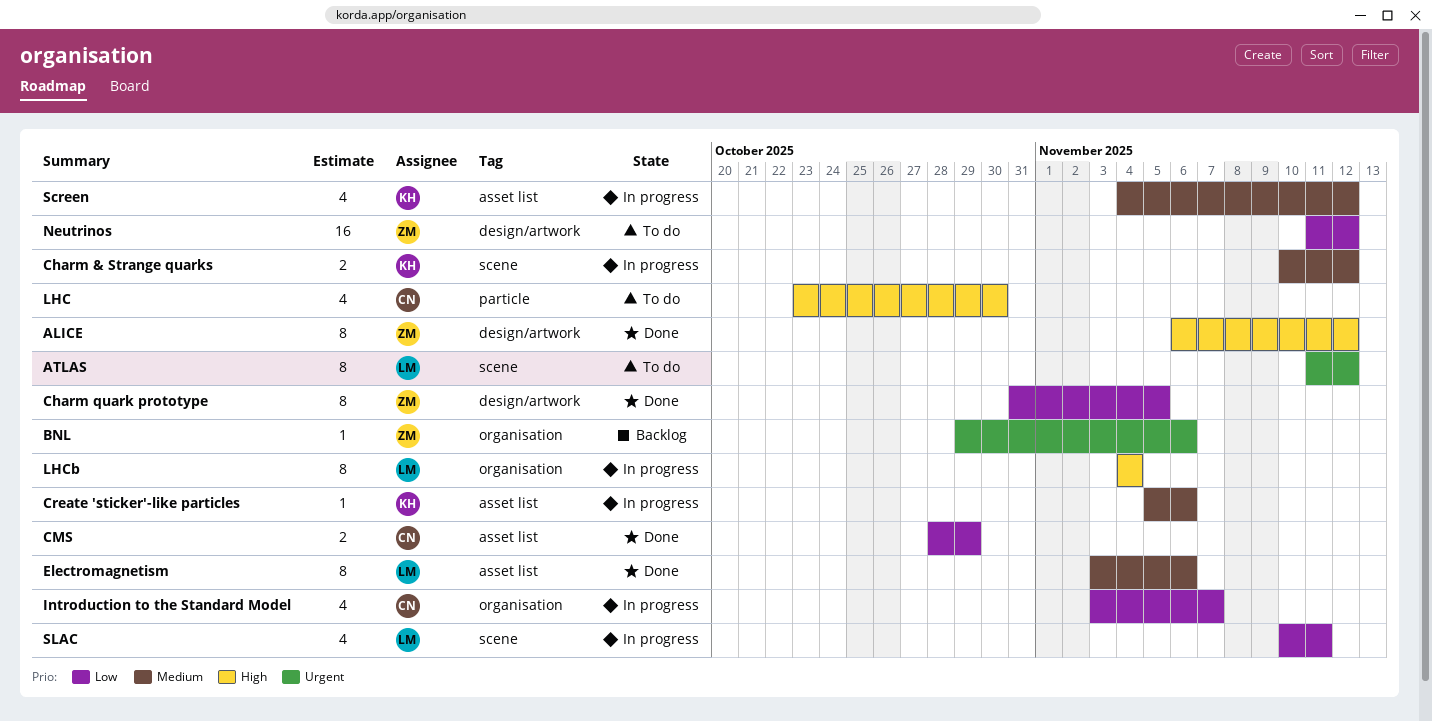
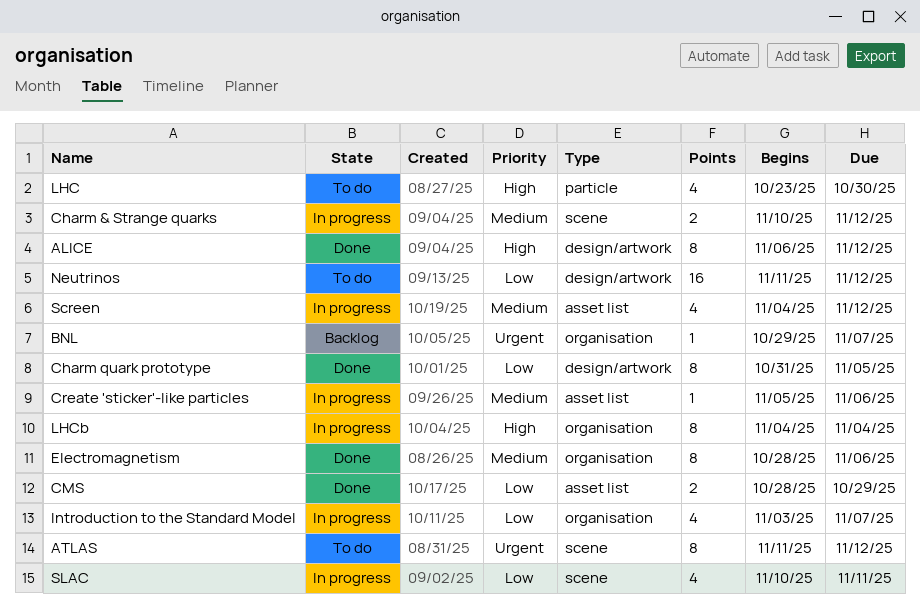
BNL, due: Nov 6 -> Nov 7
Electromagnetism, label: asset list -> organisation
Electromagnetism, start: Nov 3 -> Oct 28

